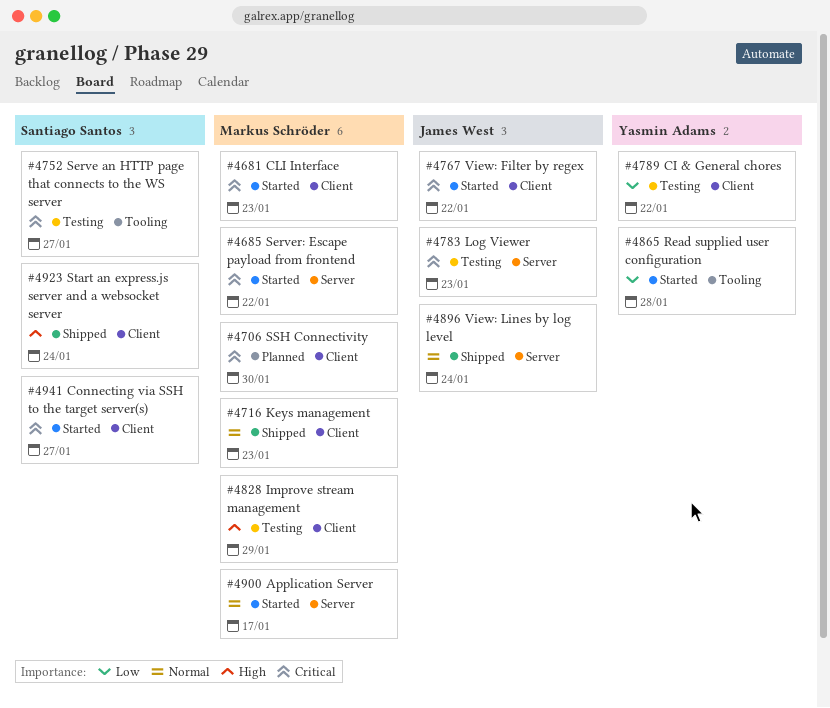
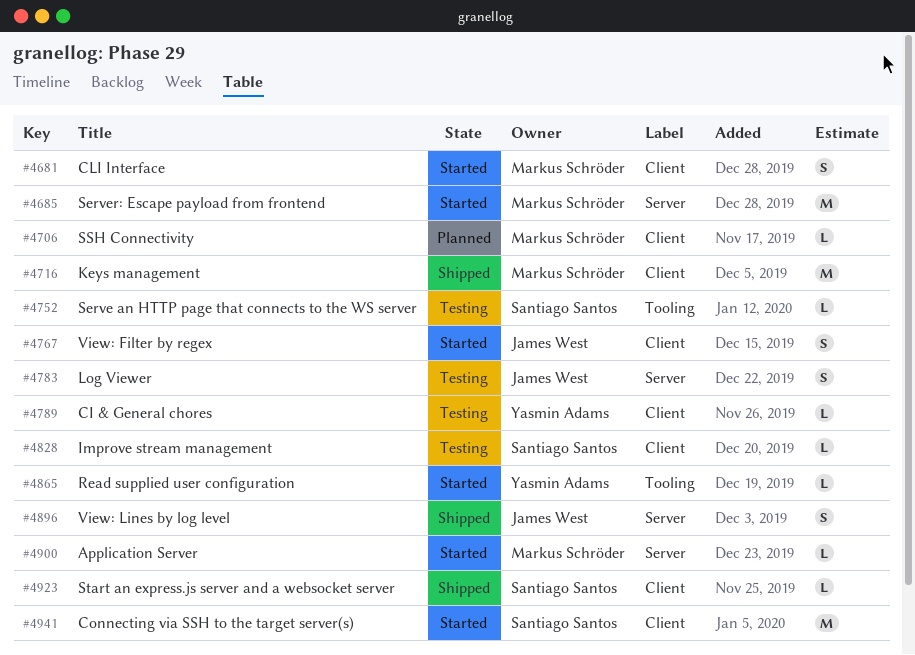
#4828, owner: Markus Schröder -> Santiago Santos

